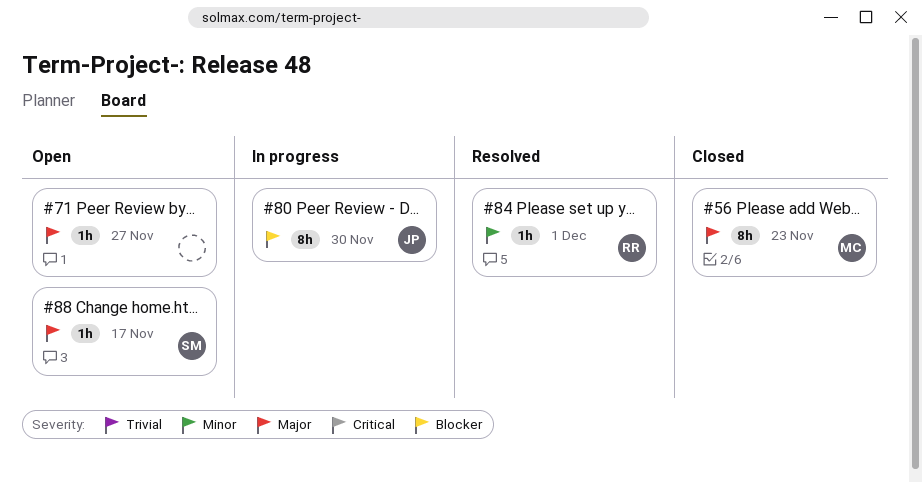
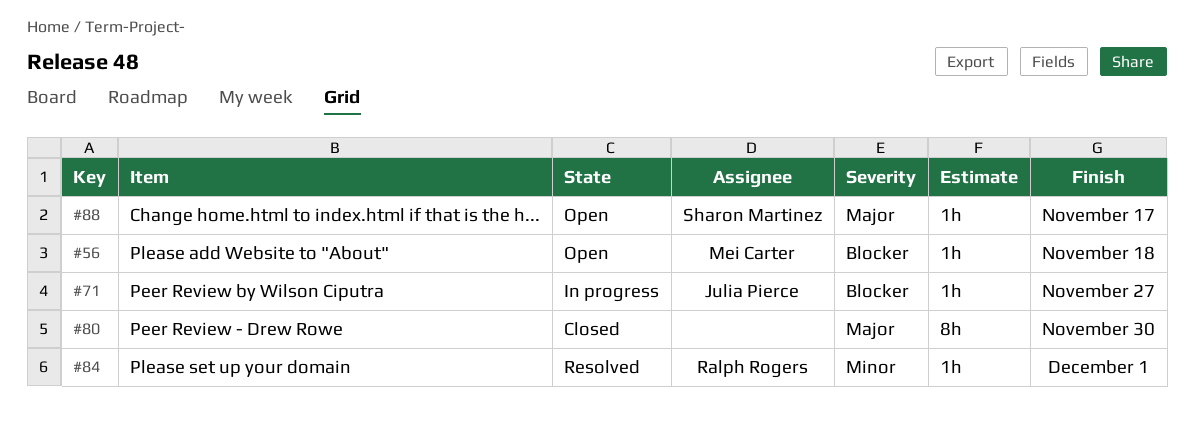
#56, status: Closed -> Open
#56, priority: Major -> Blocker
#56, estimate: 8h -> 1h
#56, due: Nov 23 -> Nov 18
#71, status: Open -> In progress
#71, owner: none -> Julia Pierce
#71, priority: Major -> Blocker
#80, status: In progress -> Closed
#80, owner: Julia Pierce -> none
#80, priority: Blocker -> Major

